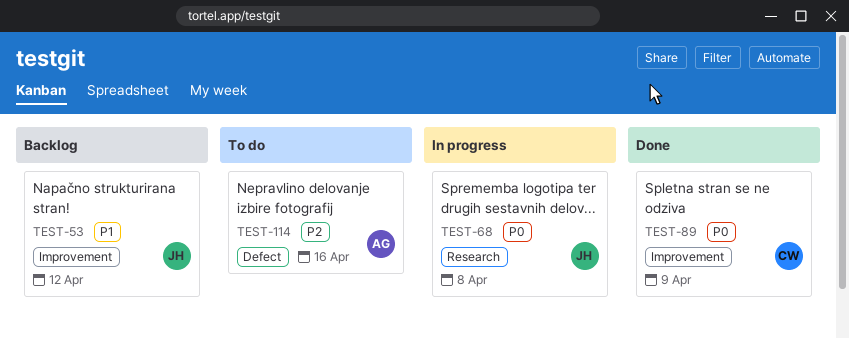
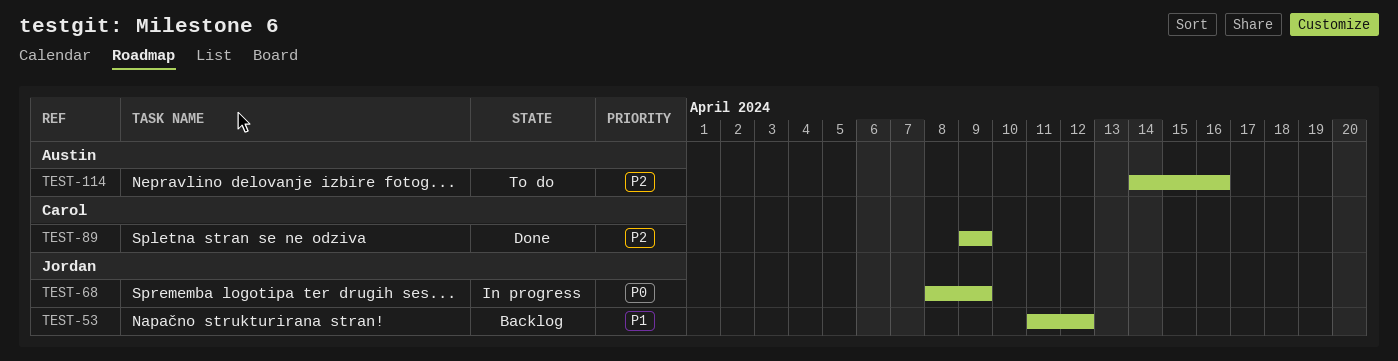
TEST-68, due: Apr 8 -> Apr 9
TEST-89, priority: P0 -> P2

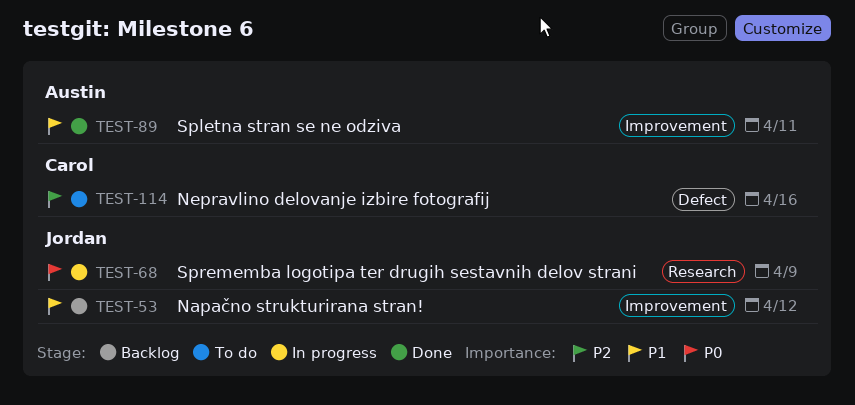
TEST-89, owner: Carol -> Austin
TEST-89, priority: P2 -> P1
TEST-89, due: Apr 9 -> Apr 11
TEST-114, owner: Austin -> Carol

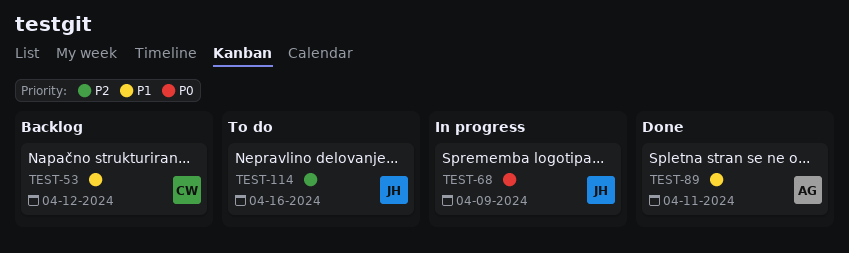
TEST-53, owner: Jordan -> Carol
TEST-114, owner: Carol -> Jordan

